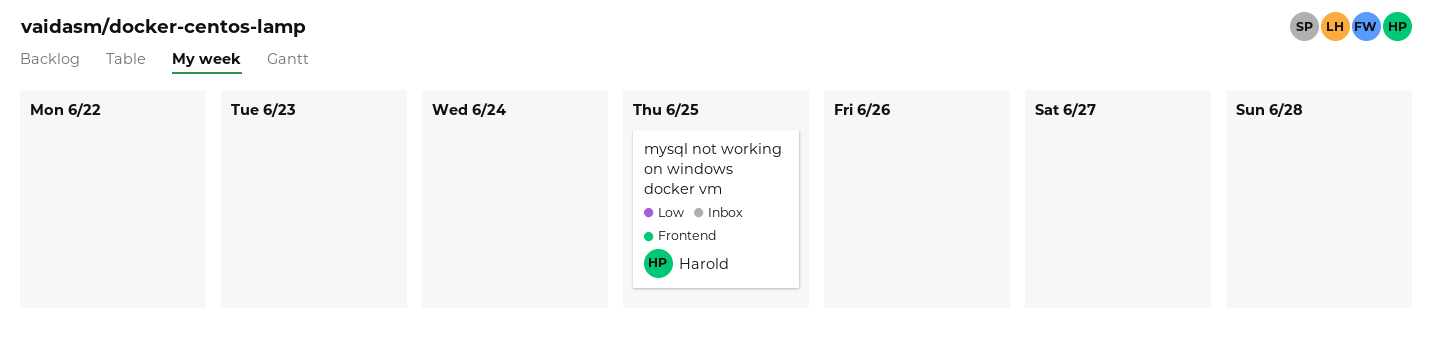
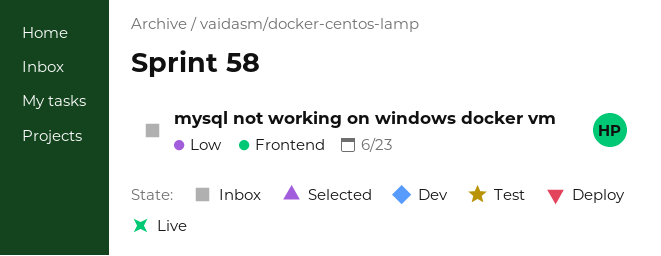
mysql not working on windows docker vm, due: Jun 25 -> Jun 23

